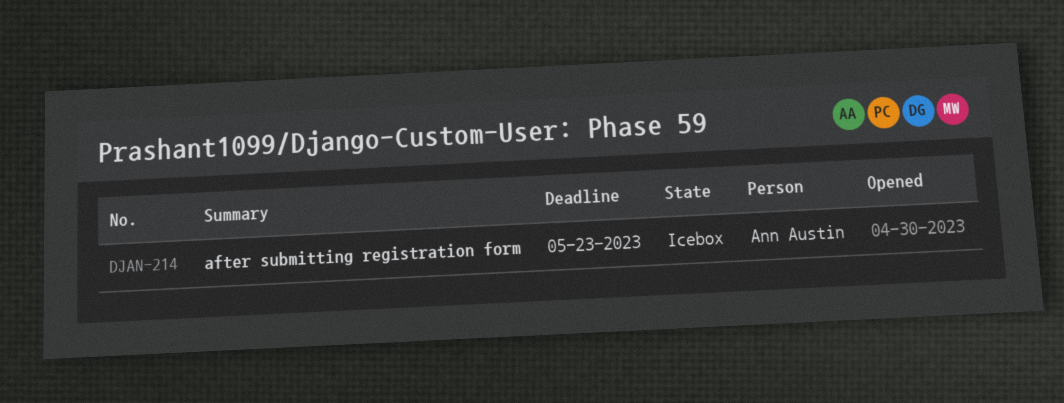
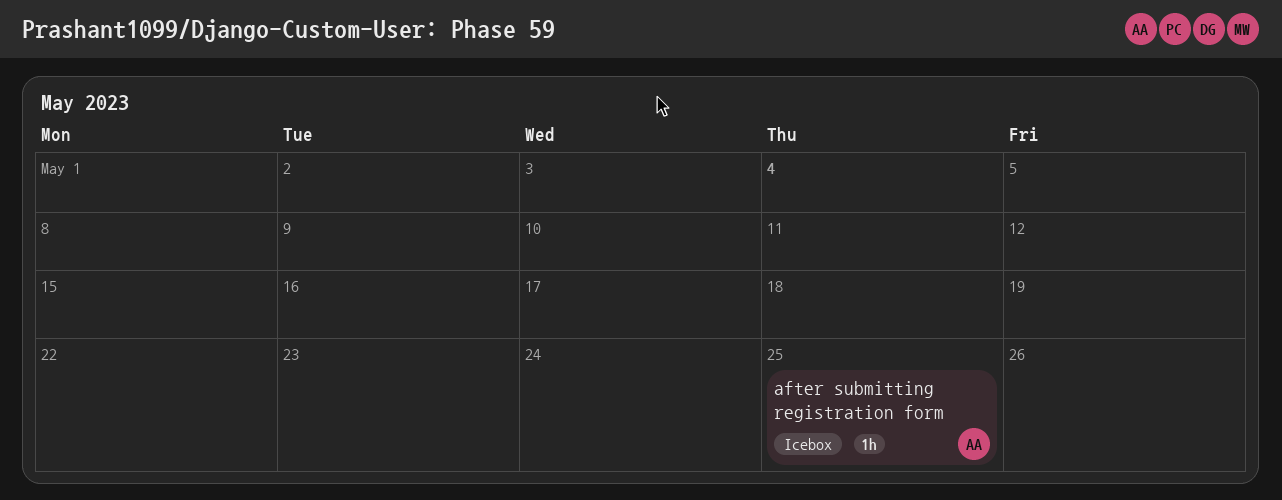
after submitting registration form, due: May 23 -> May 25

